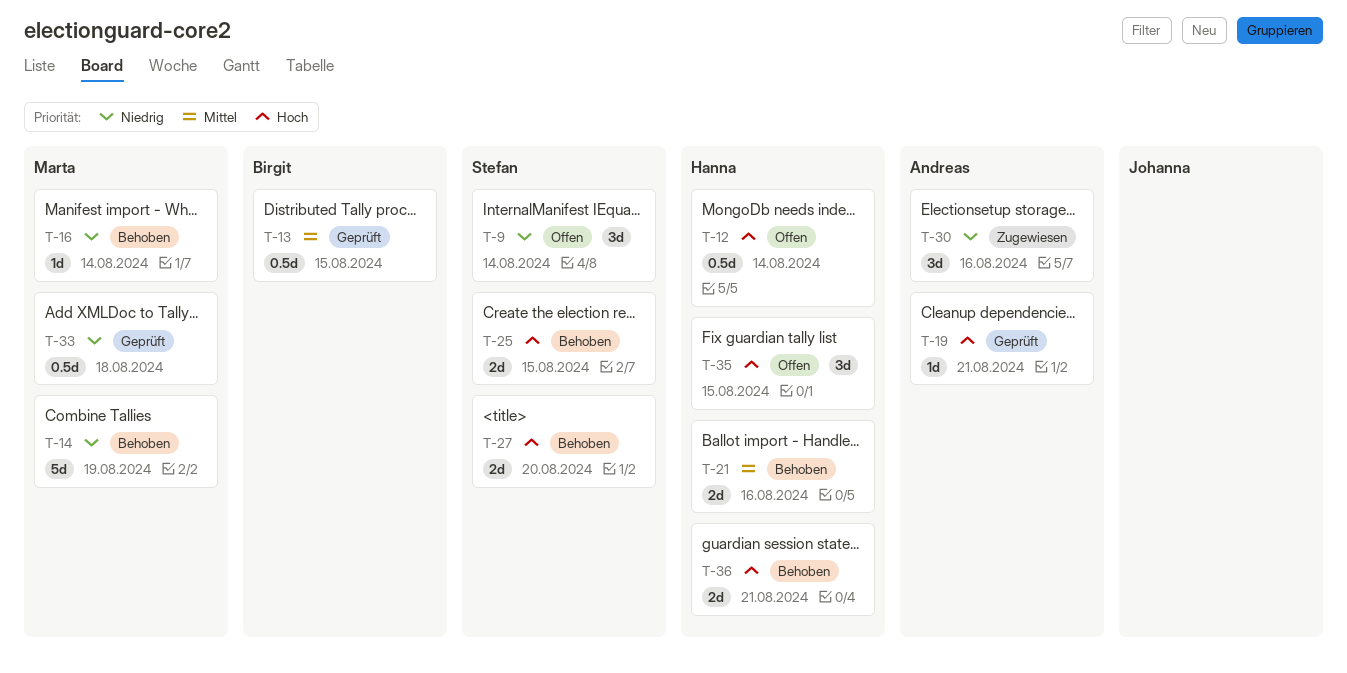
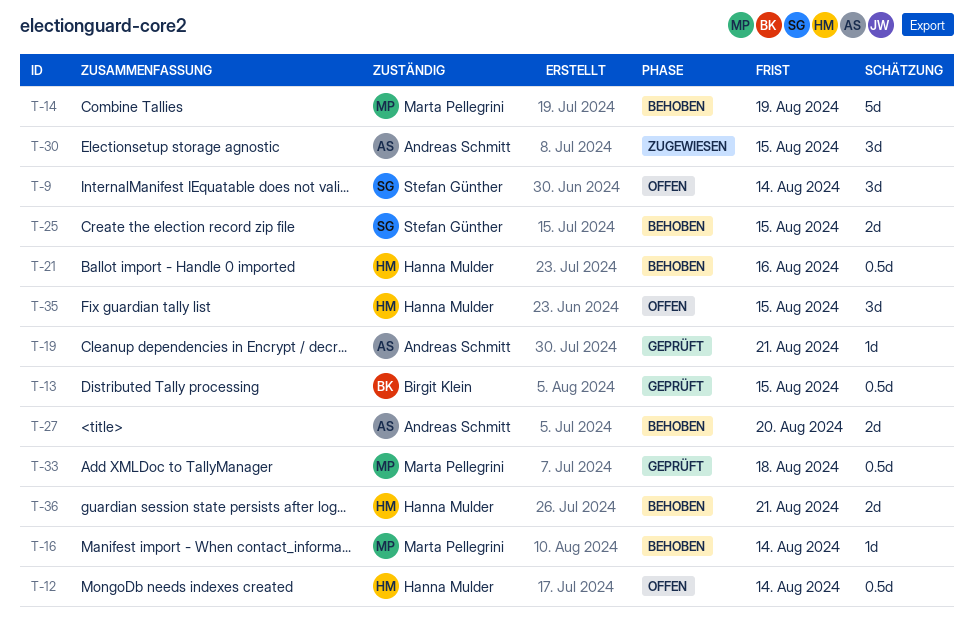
T-21, estimate: 2d -> 0.5d
T-27, owner: Stefan Günther -> Andreas Schmitt
T-30, due: Aug 16 -> Aug 15

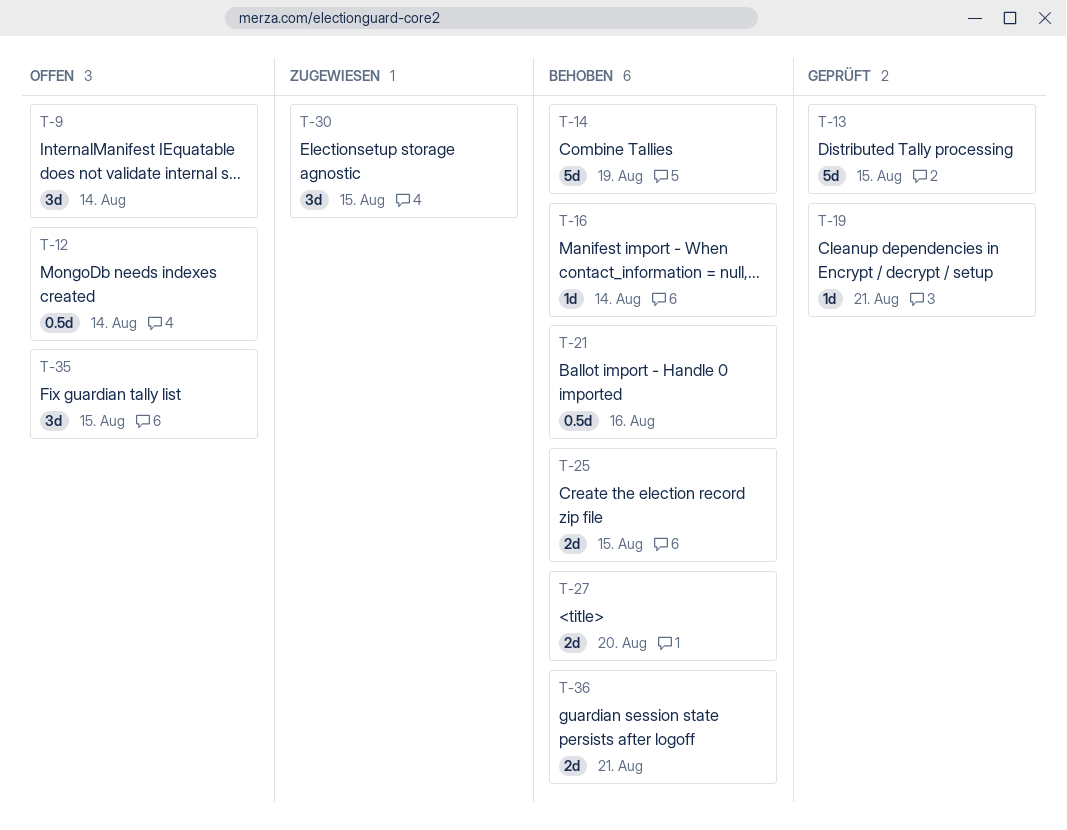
T-13, estimate: 0.5d -> 5d
T-33: present -> none

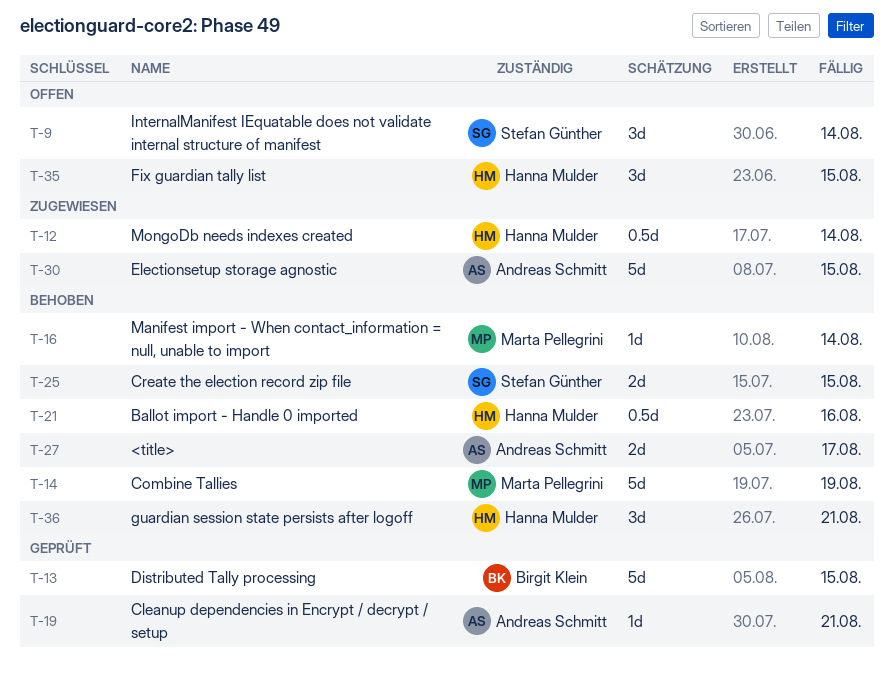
T-12, status: Offen -> Zugewiesen
T-27, due: Aug 20 -> Aug 17
T-30, estimate: 3d -> 5d
T-36, estimate: 2d -> 3d

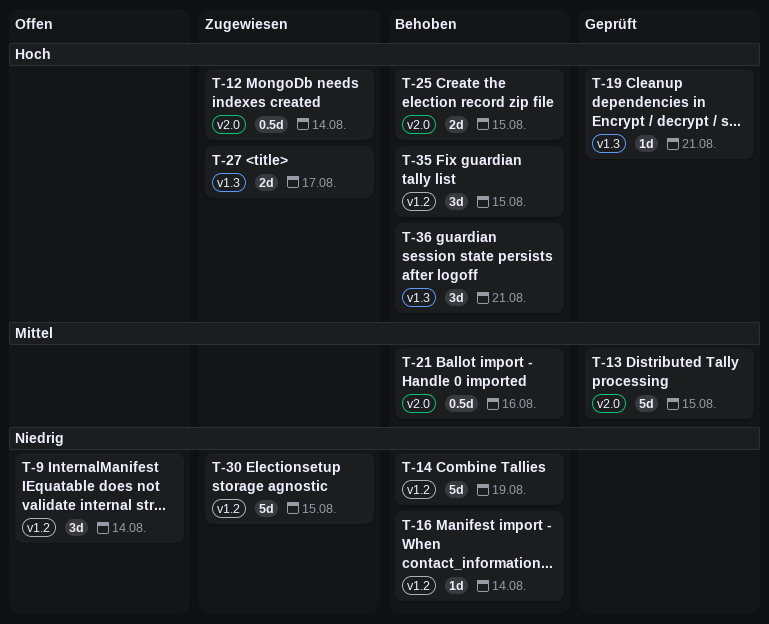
T-27, status: Behoben -> Zugewiesen
T-35, status: Offen -> Behoben

